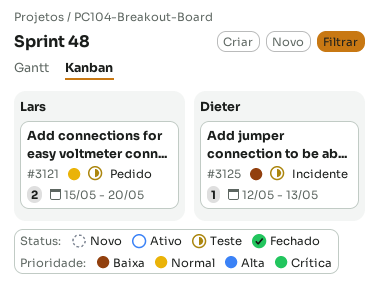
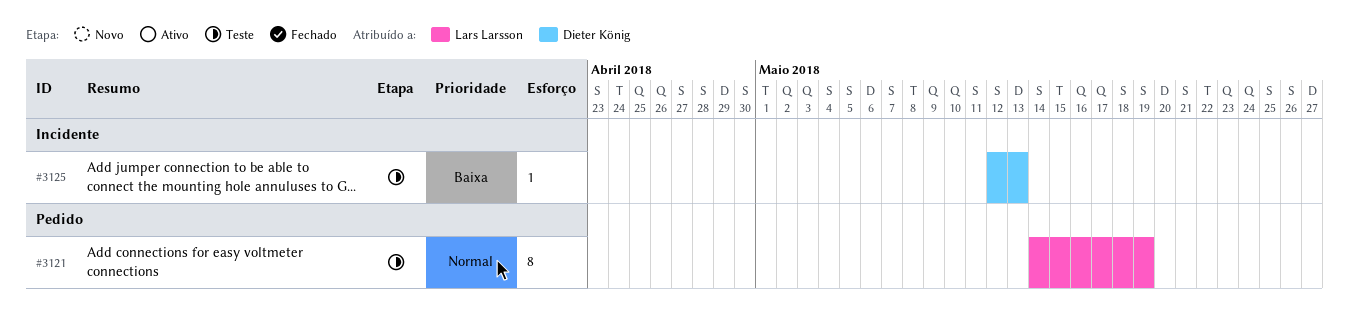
#3121, estimate: 2 -> 8
#3121, start: May 15 -> May 14
#3121, due: May 20 -> May 19

